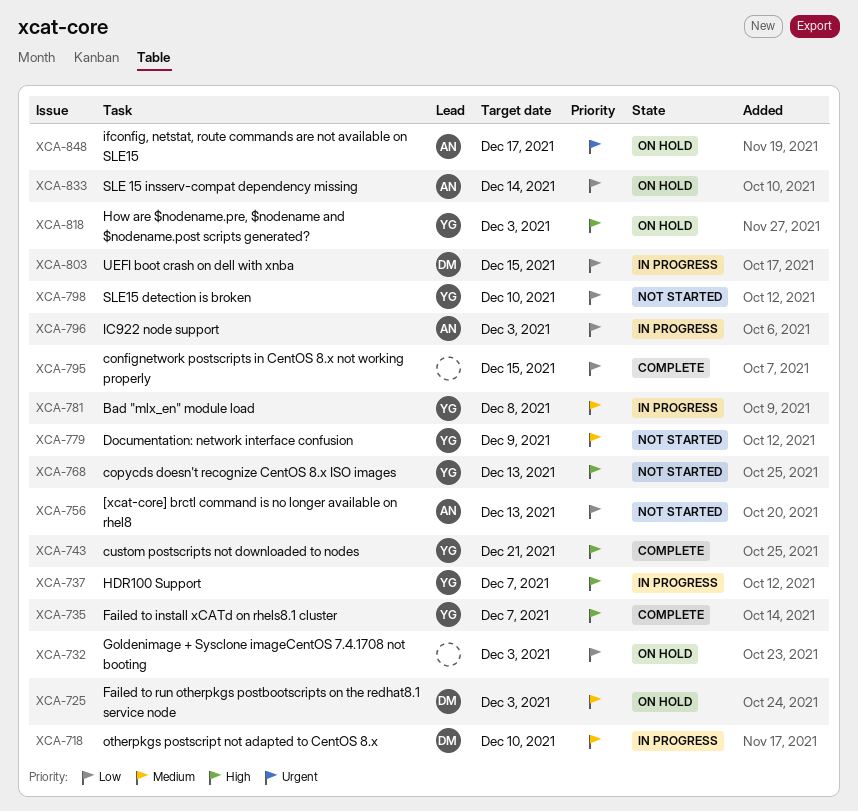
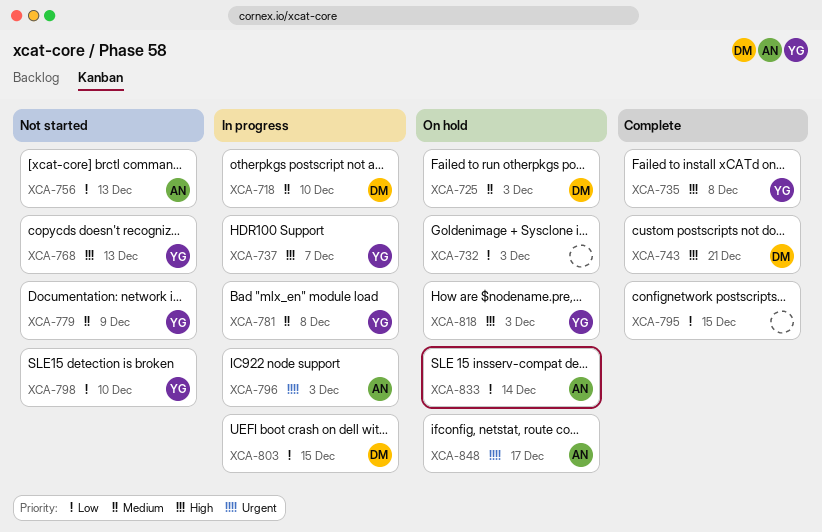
XCA-735, due: Dec 7 -> Dec 8
XCA-743, owner: YG -> DM
XCA-796, priority: Low -> Urgent

